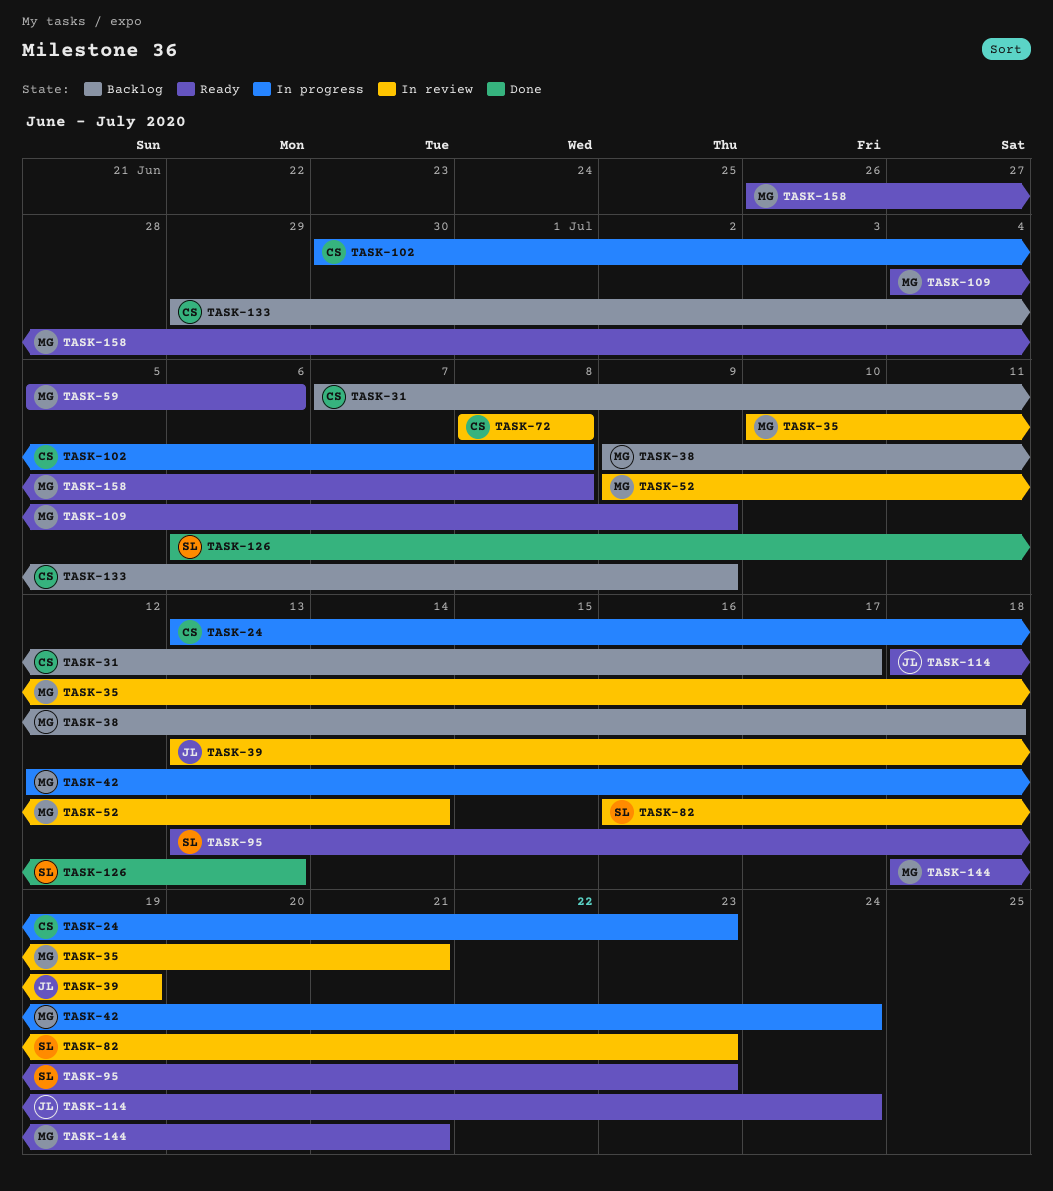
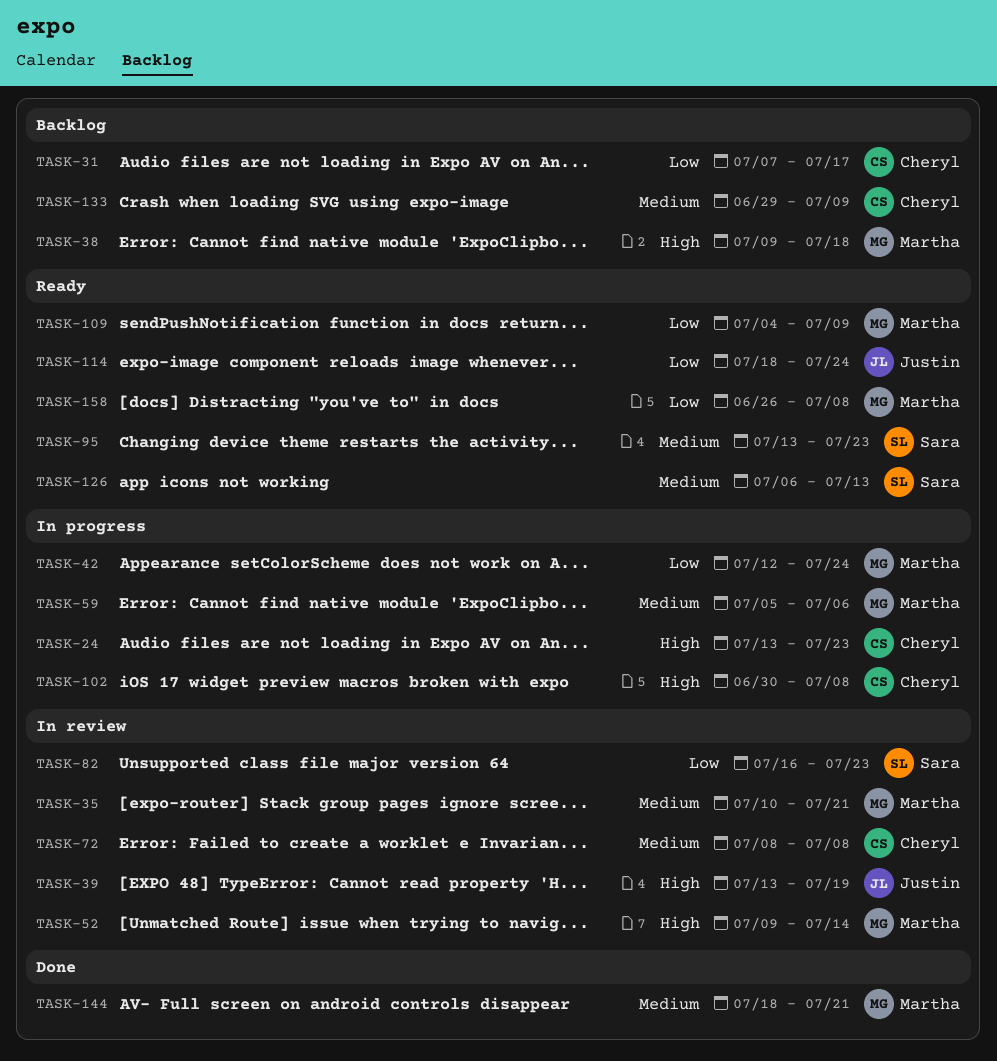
TASK-59, status: Ready -> In progress
TASK-126, status: Done -> Ready
TASK-144, status: Ready -> Done

